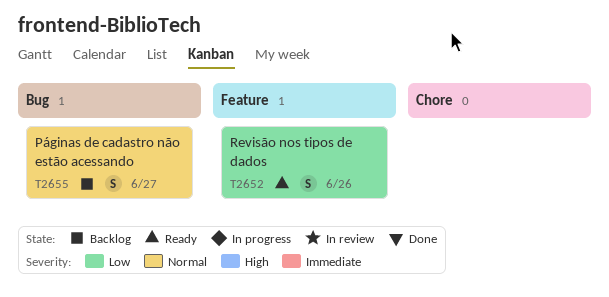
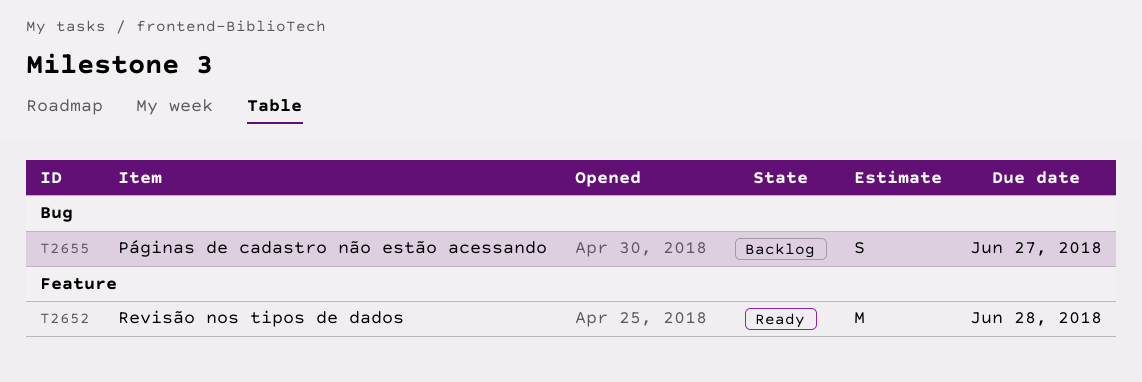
T2652, estimate: S -> M
T2652, due: Jun 26 -> Jun 28

